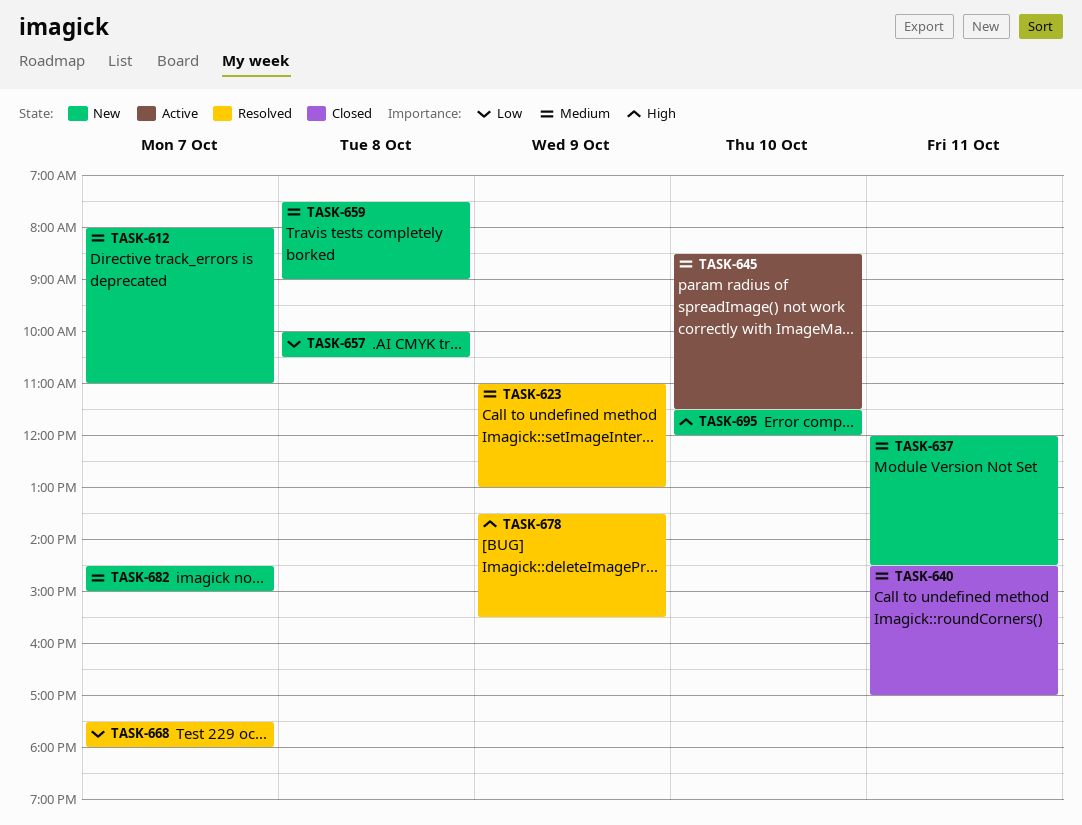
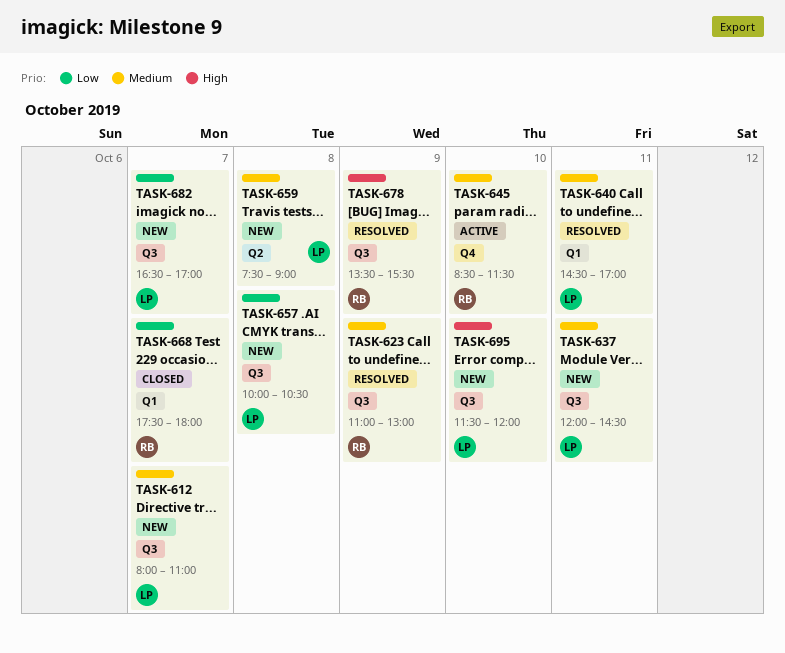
TASK-640, status: Closed -> Resolved
TASK-668, status: Resolved -> Closed
TASK-682, priority: Medium -> Low
TASK-682, begins: 14:30 -> 16:30
TASK-682, ends: 15:00 -> 17:00

